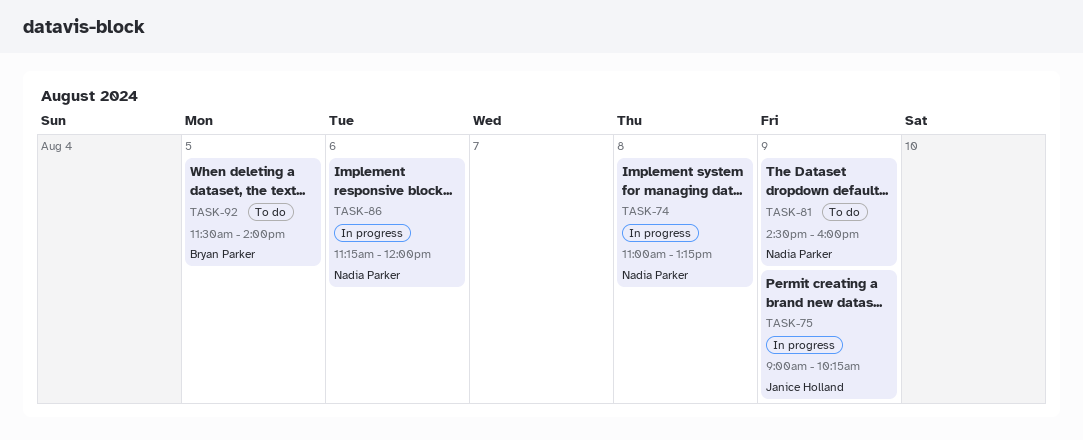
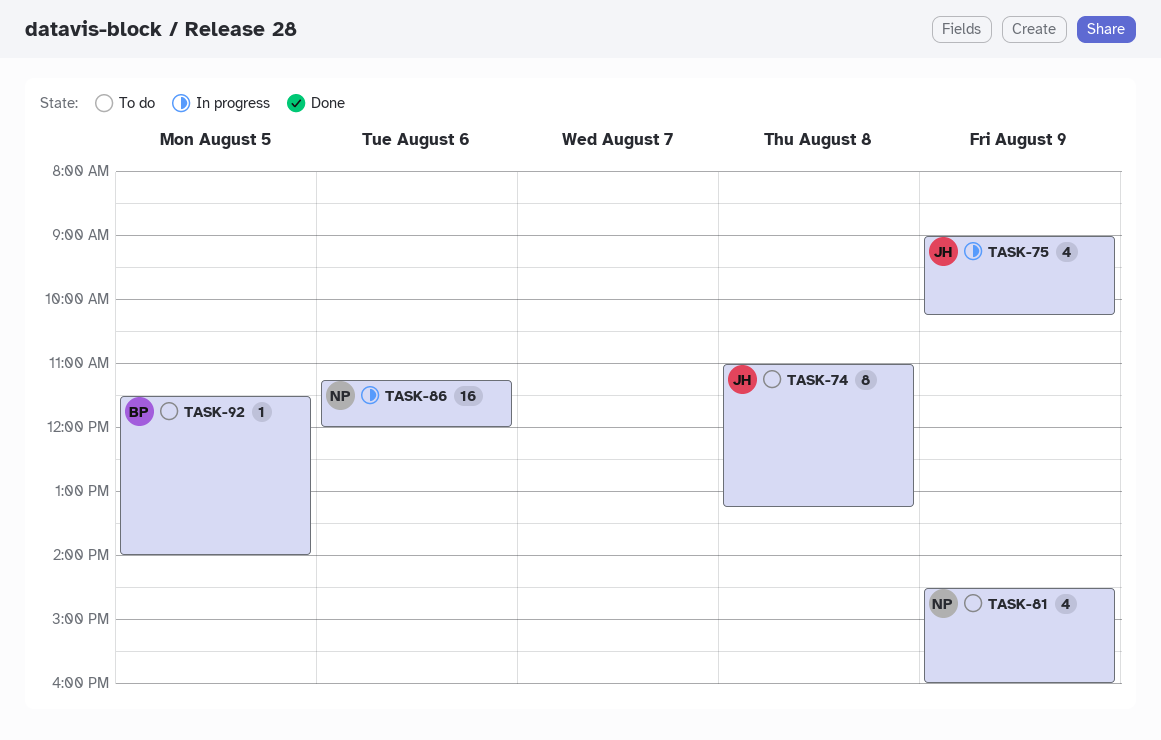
TASK-74, status: In progress -> To do
TASK-74, owner: Nadia Parker -> Janice Holland

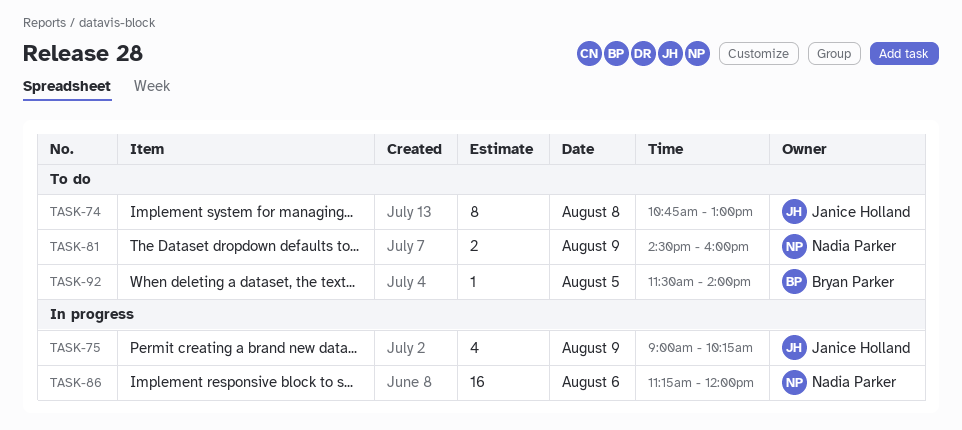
TASK-74, begins: 11:00 -> 10:45
TASK-74, ends: 13:15 -> 13:00
TASK-81, estimate: 4 -> 2

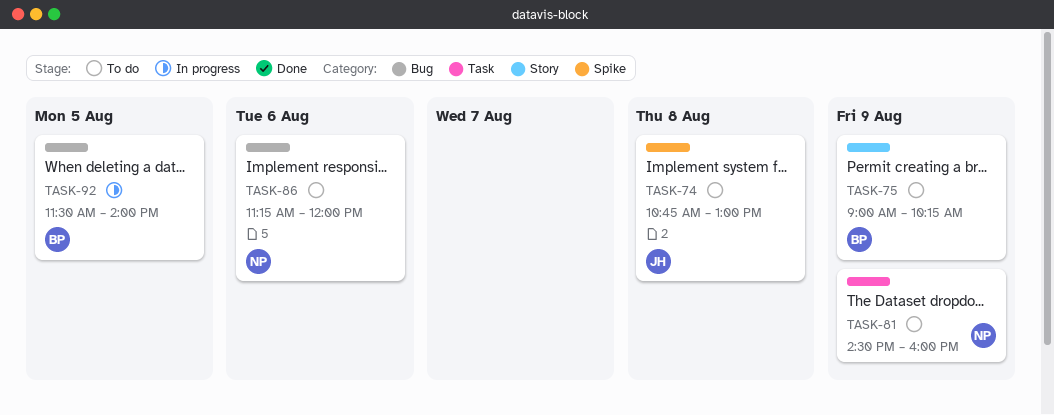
TASK-75, status: In progress -> To do
TASK-75, owner: Janice Holland -> Bryan Parker
TASK-86, status: In progress -> To do
TASK-92, status: To do -> In progress

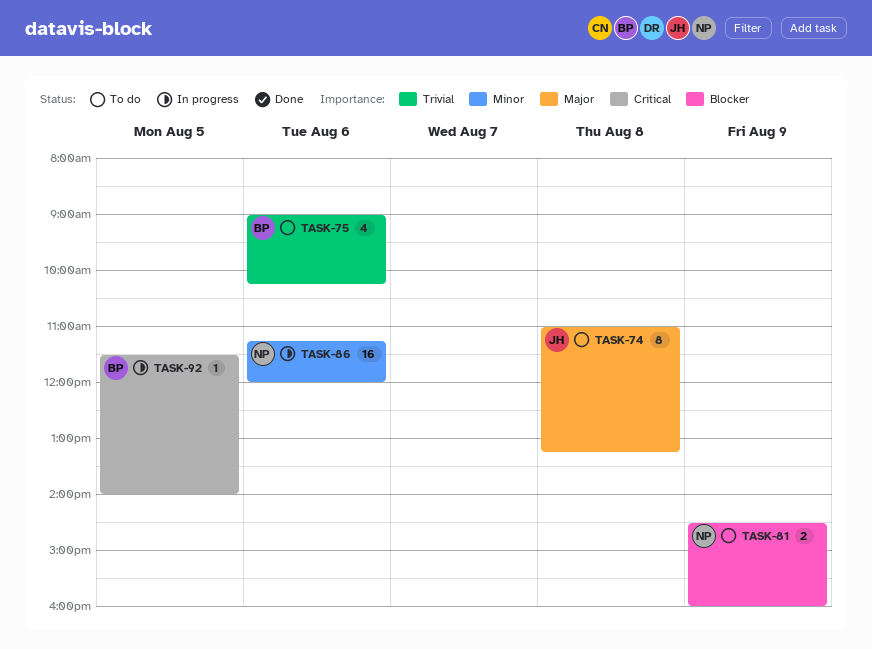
TASK-74, begins: 10:45 -> 11:00
TASK-74, ends: 13:00 -> 13:15
TASK-75, day: Aug 9 -> Aug 6
TASK-86, status: To do -> In progress

